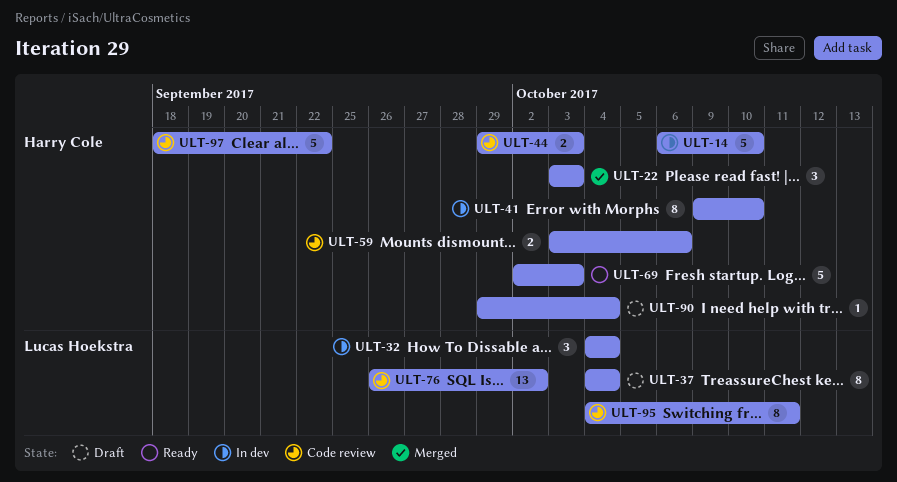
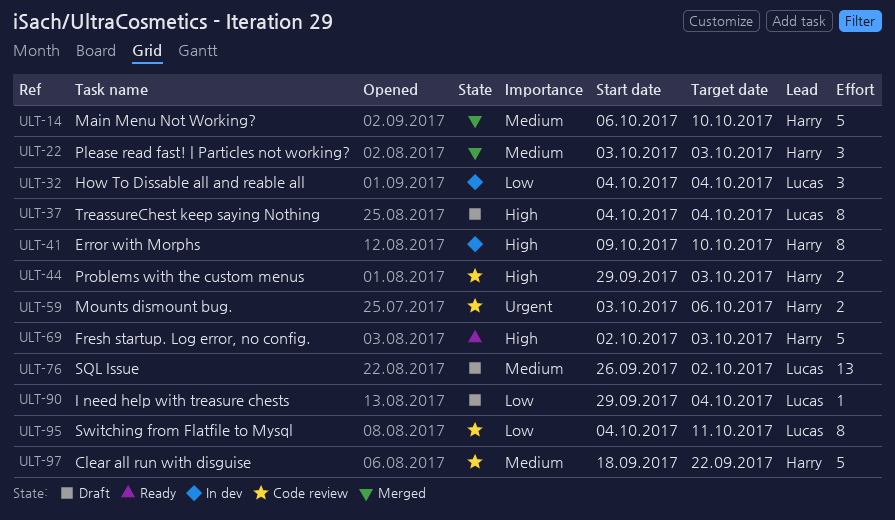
ULT-14, status: In dev -> Merged
ULT-76, status: Code review -> Draft
ULT-90, owner: Harry Cole -> Lucas Hoekstra

